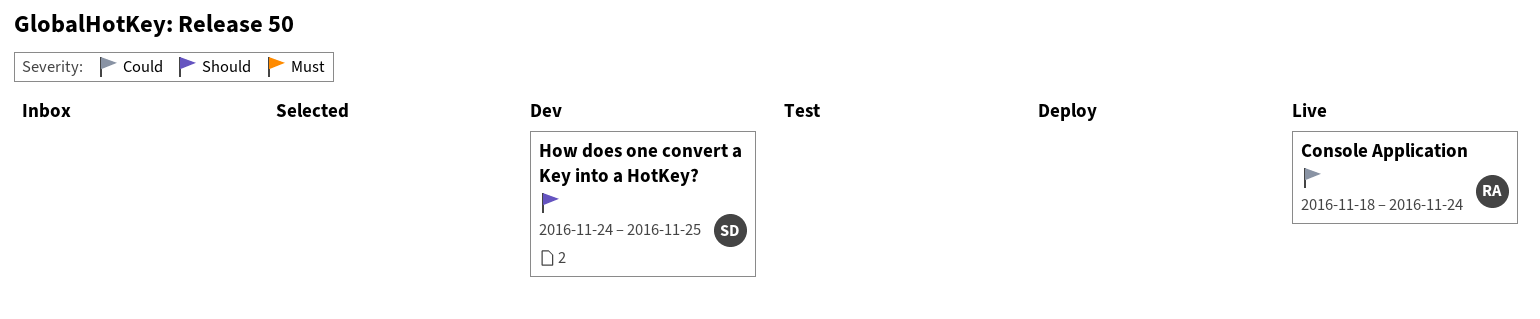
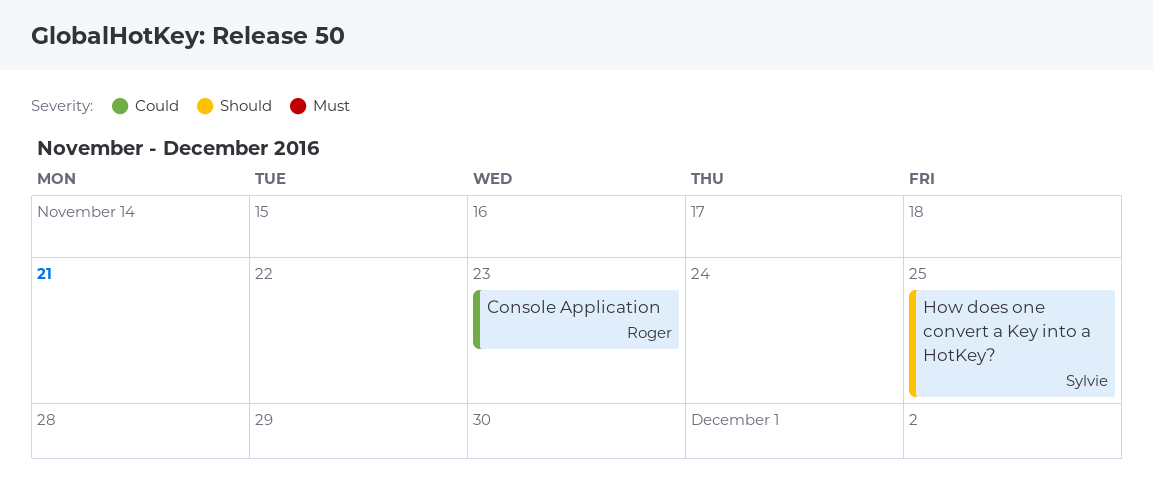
Console Application, due: Nov 24 -> Nov 23

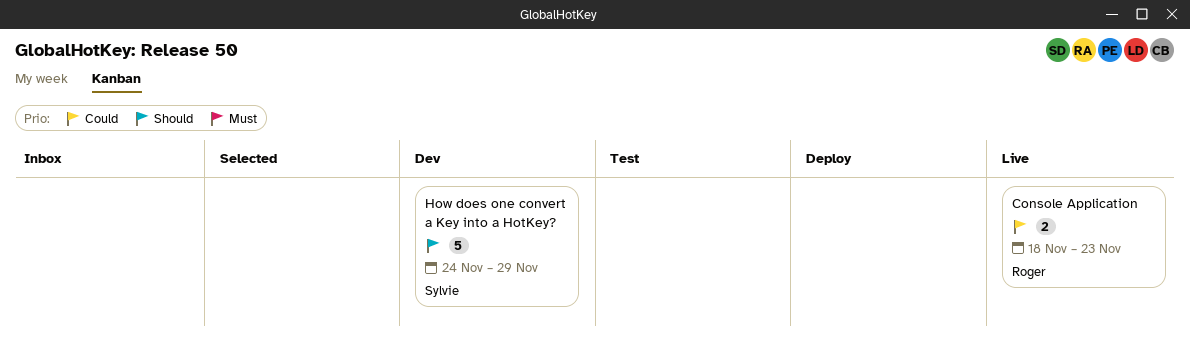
How does one convert a Key into a HotKey?, due: Nov 25 -> Nov 29

